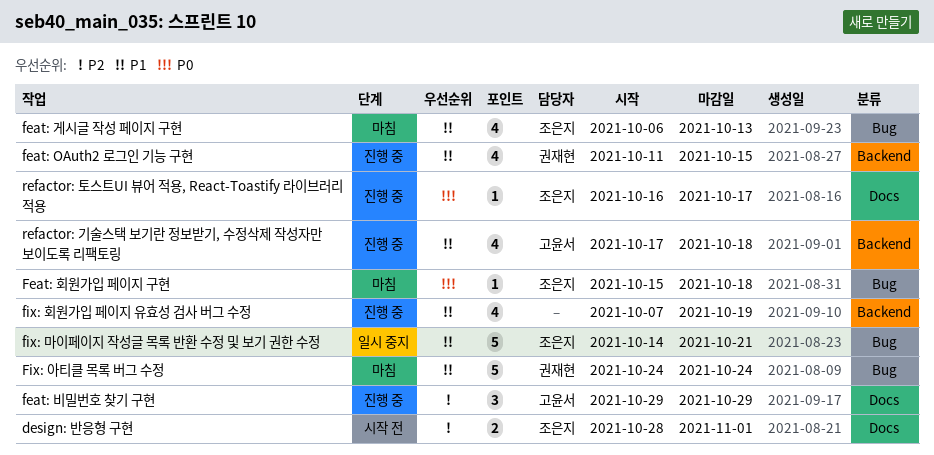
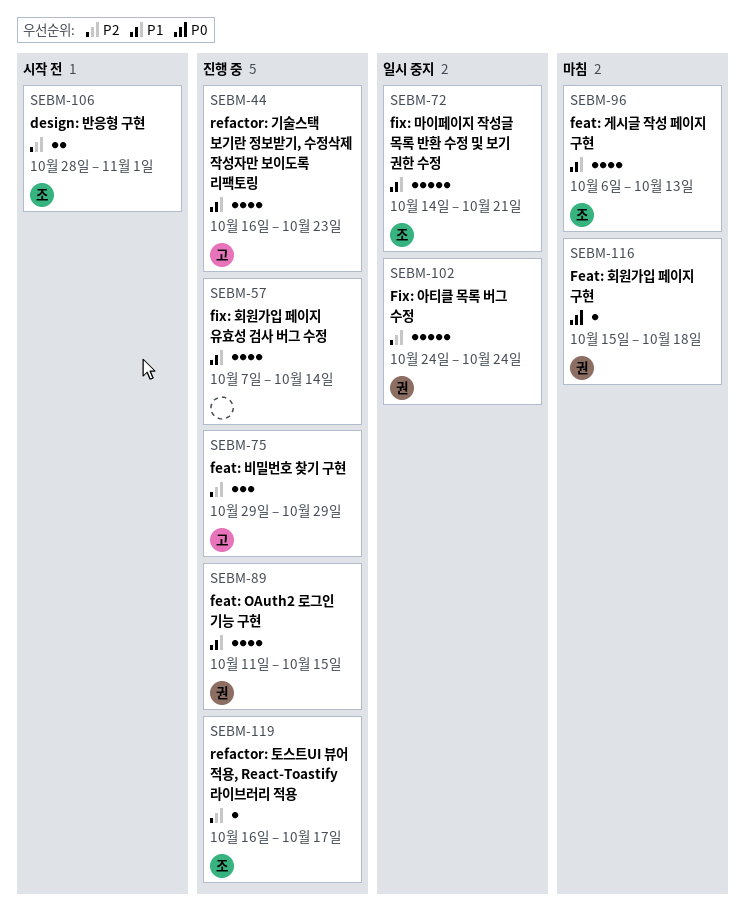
Feat: 회원가입 페이지 구현, owner: 조은지 -> 권재현
Fix: 아티클 목록 버그 수정, status: 마침 -> 일시 중지
Fix: 아티클 목록 버그 수정, priority: P1 -> P2
fix: 회원가입 페이지 유효성 검사 버그 수정, due: Oct 19 -> Oct 14
refactor: 기술스택 보기란 정보받기, 수정삭제 작성자만 보이도록 리팩토링, start: Oct 17 -> Oct 16
refactor: 기술스택 보기란 정보받기, 수정삭제 작성자만 보이도록 리팩토링, due: Oct 18 -> Oct 23
refactor: 토스트UI 뷰어 적용, React-Toastify 라이브러리 적용, priority: P0 -> P2

